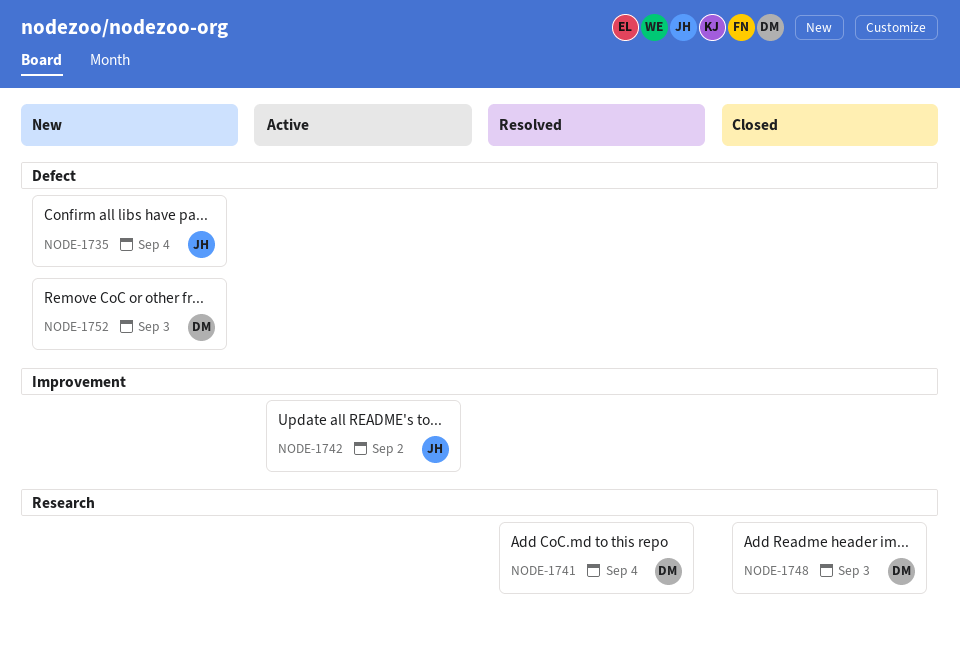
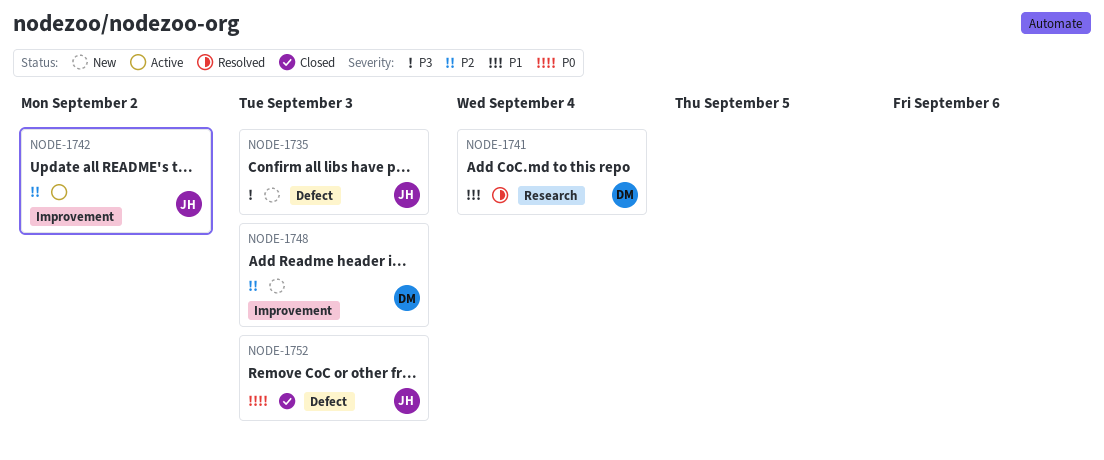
NODE-1735, due: Sep 4 -> Sep 3
NODE-1748, status: Closed -> New
NODE-1748, label: Research -> Improvement
NODE-1752, status: New -> Closed
NODE-1752, owner: DM -> JH

